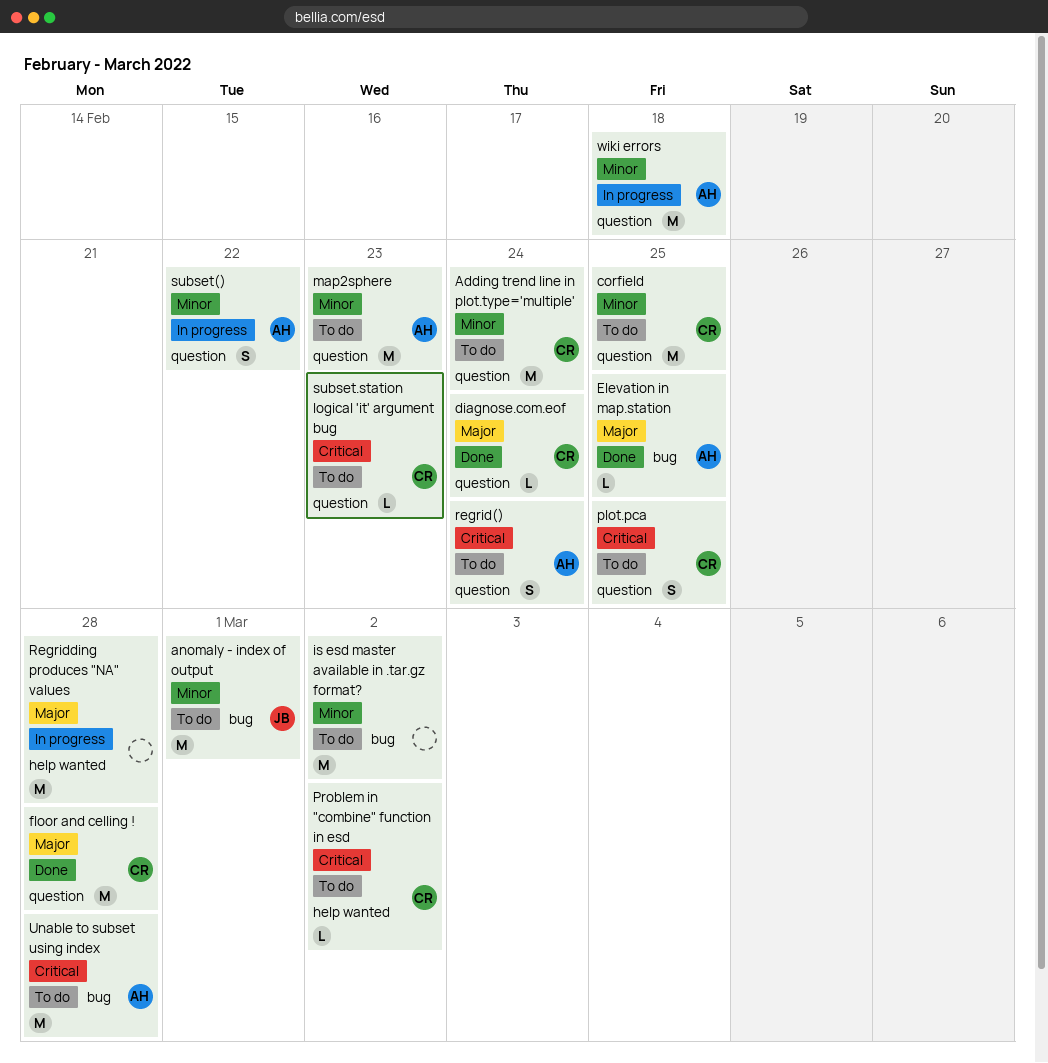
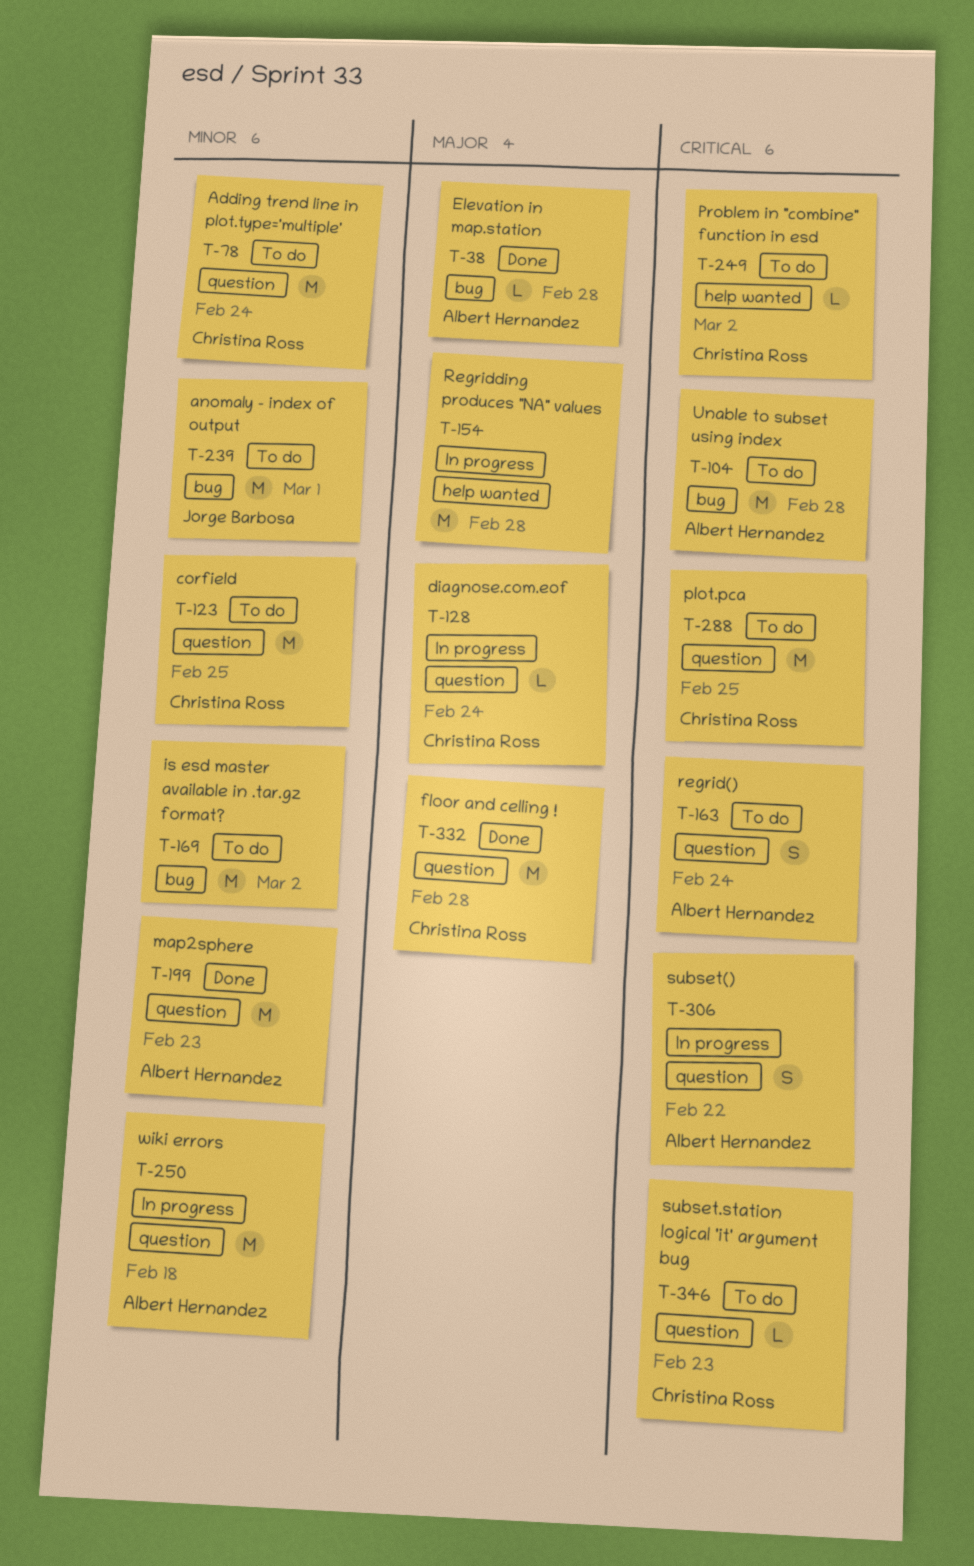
diagnose.com.eof, status: Done -> In progress
Elevation in map.station, due: Feb 25 -> Feb 28
map2sphere, status: To do -> Done
plot.pca, estimate: S -> M
subset(), priority: Minor -> Critical

